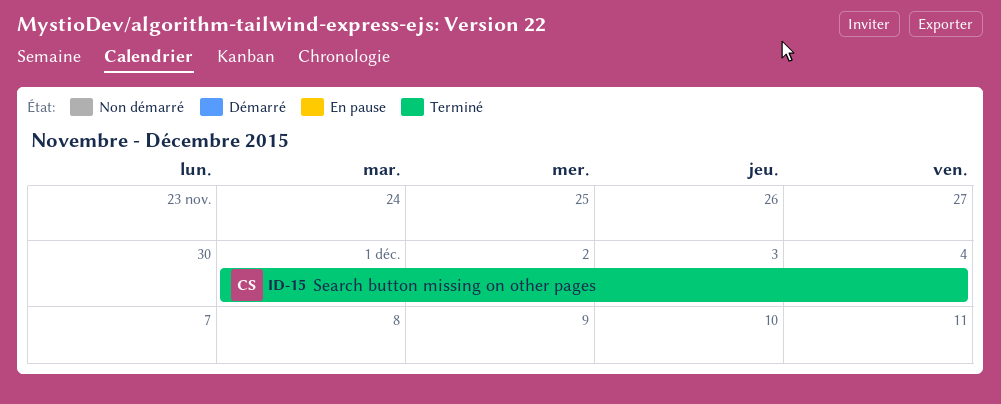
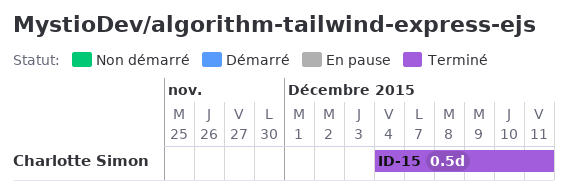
ID-15, start: Dec 1 -> Dec 4
ID-15, due: Dec 4 -> Dec 11

